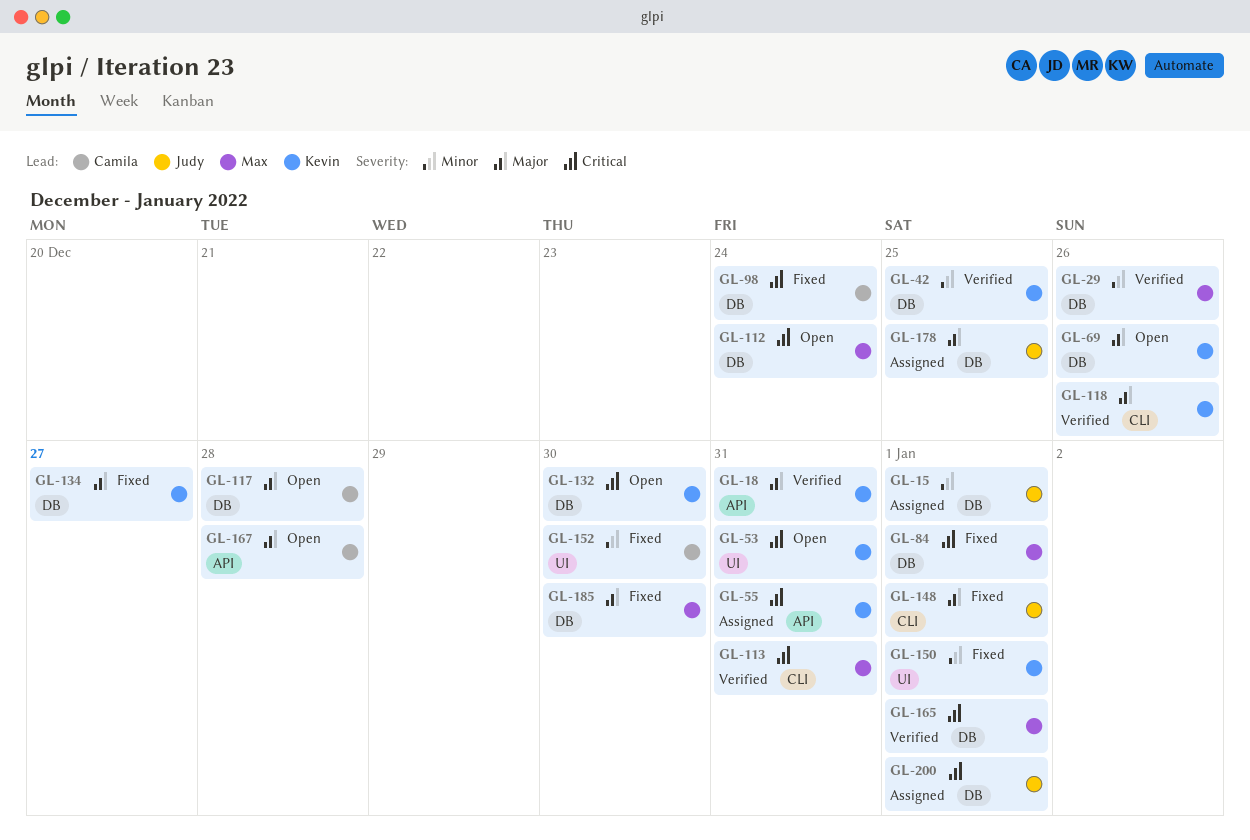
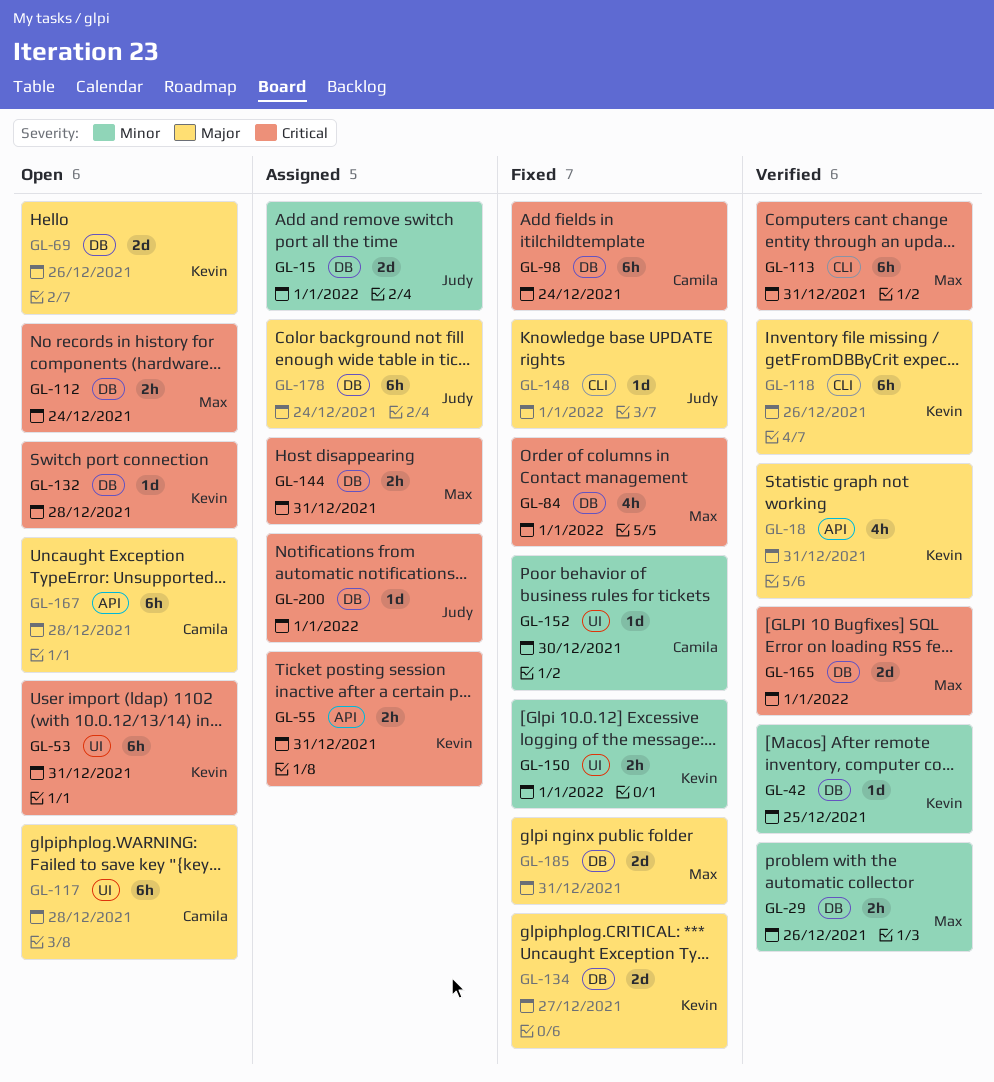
GL-117, label: DB -> UI
GL-132, due: Dec 30 -> Dec 28
GL-144: none -> present
GL-178, due: Dec 25 -> Dec 24
GL-185, due: Dec 30 -> Dec 31

